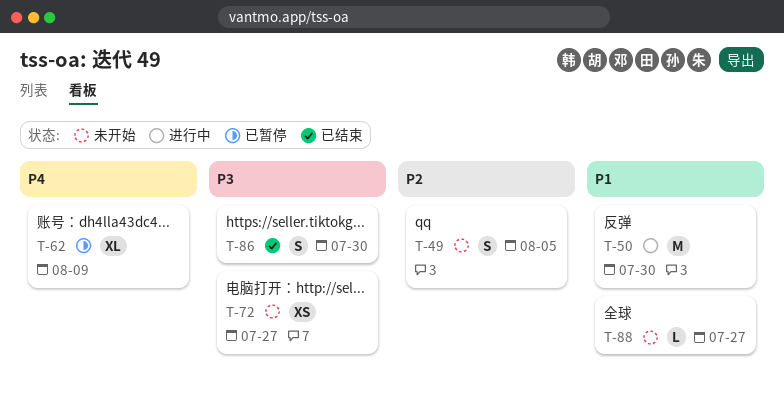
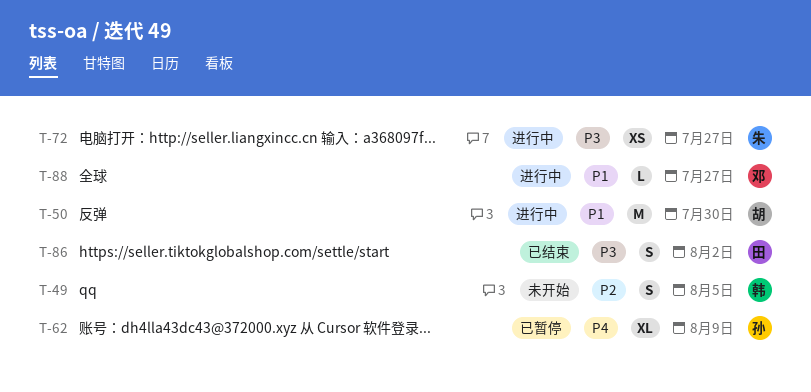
T-72, status: 未开始 -> 进行中
T-86, due: Jul 30 -> Aug 2
T-88, status: 未开始 -> 进行中

